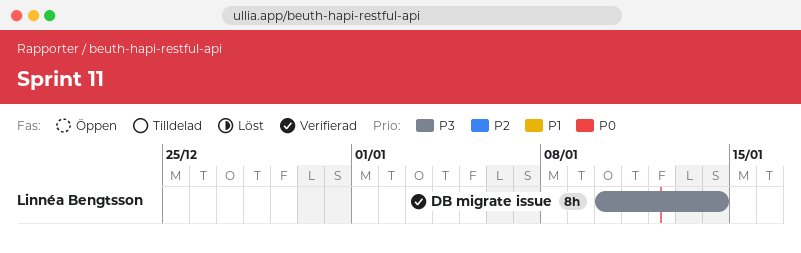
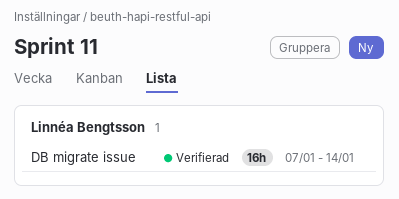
DB migrate issue, estimate: 8h -> 16h
DB migrate issue, start: Jan 10 -> Jan 7

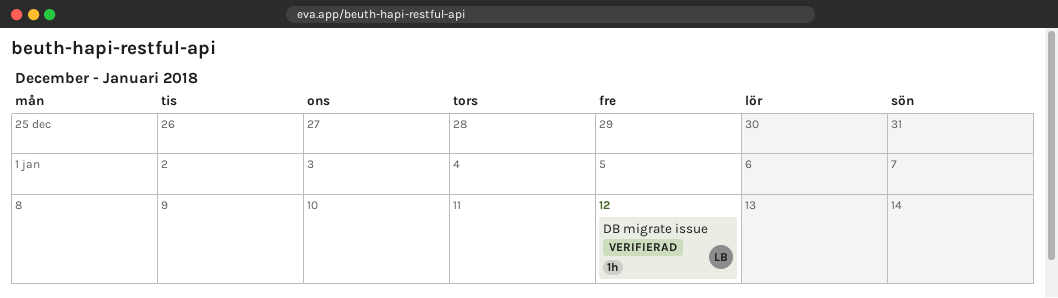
DB migrate issue, estimate: 16h -> 1h
DB migrate issue, due: Jan 14 -> Jan 12

